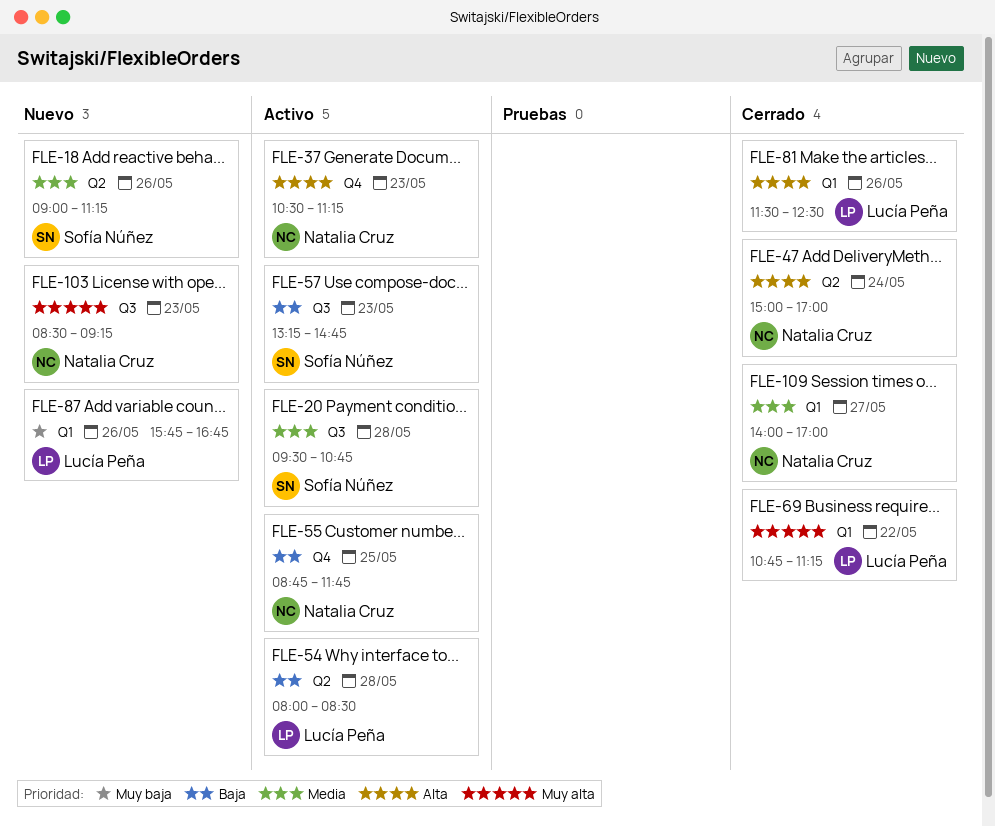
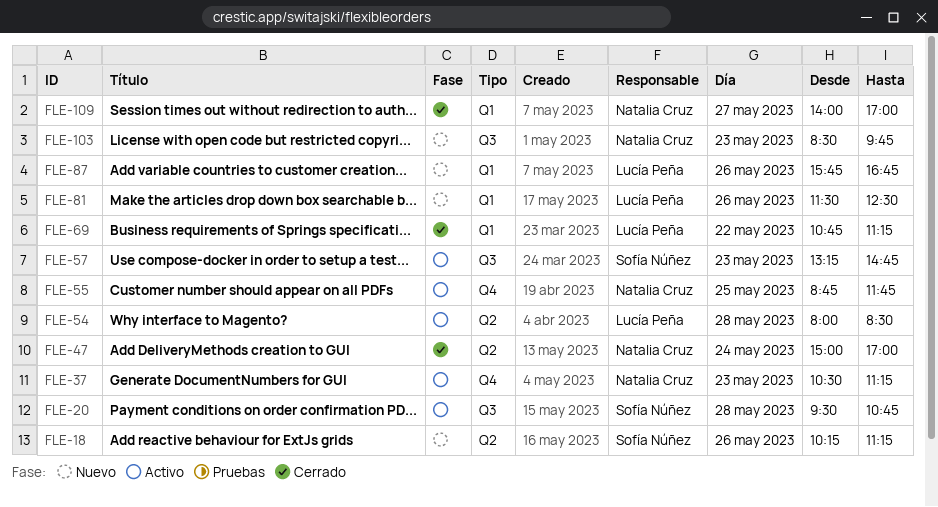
FLE-18, begins: 09:00 -> 10:15
FLE-81, status: Cerrado -> Nuevo
FLE-103, ends: 09:15 -> 09:45

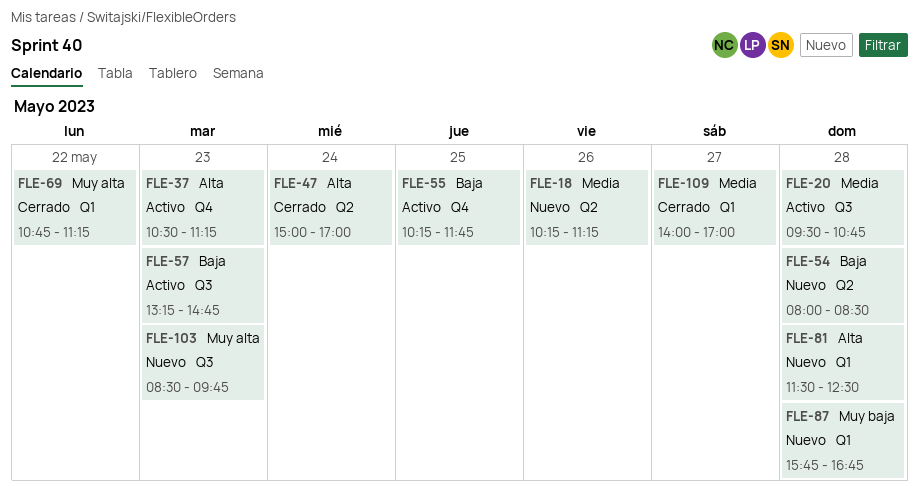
FLE-54, status: Activo -> Nuevo
FLE-55, begins: 08:45 -> 10:15
FLE-81, day: May 26 -> May 28
FLE-87, day: May 26 -> May 28

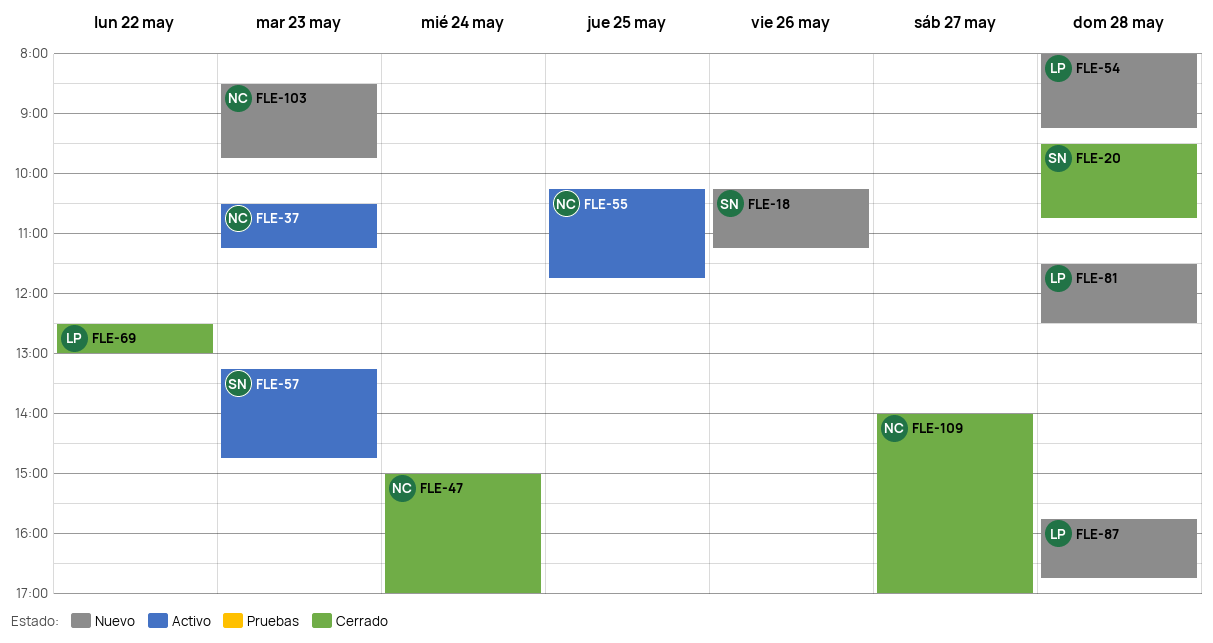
FLE-20, status: Activo -> Cerrado
FLE-54, ends: 08:30 -> 09:15
FLE-69, begins: 10:45 -> 12:30
FLE-69, ends: 11:15 -> 13:00

